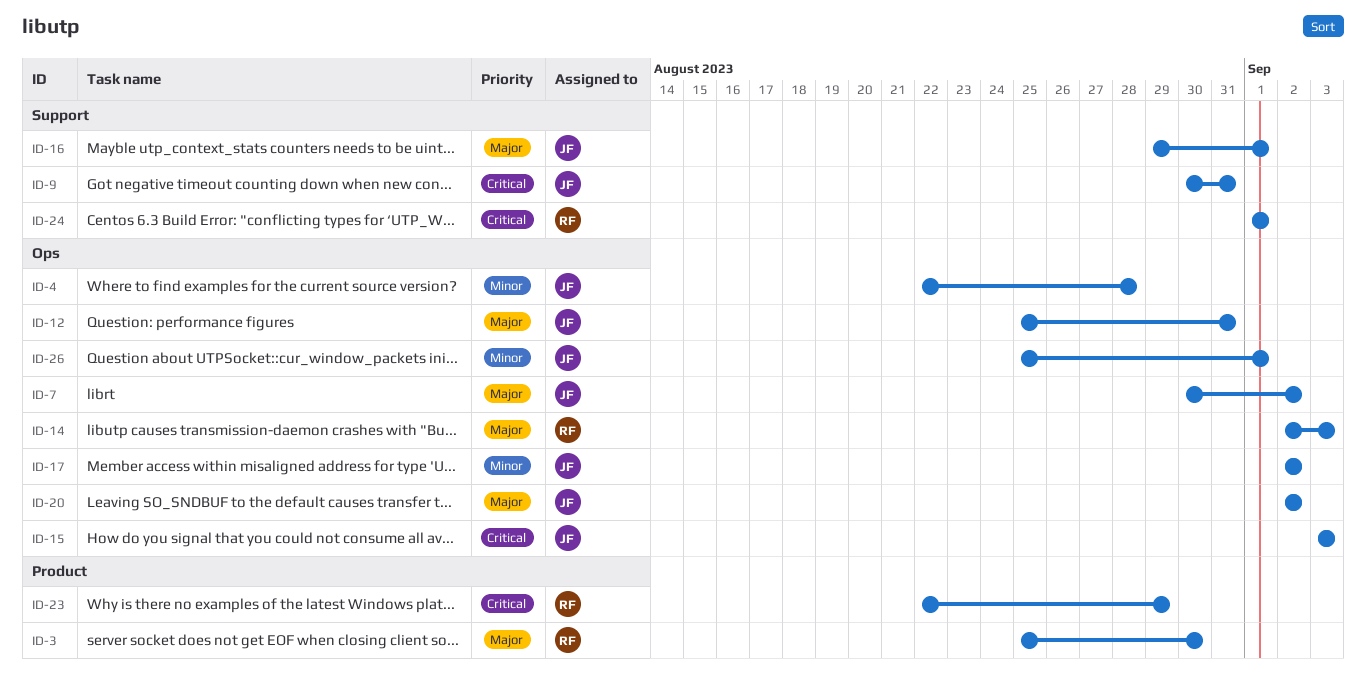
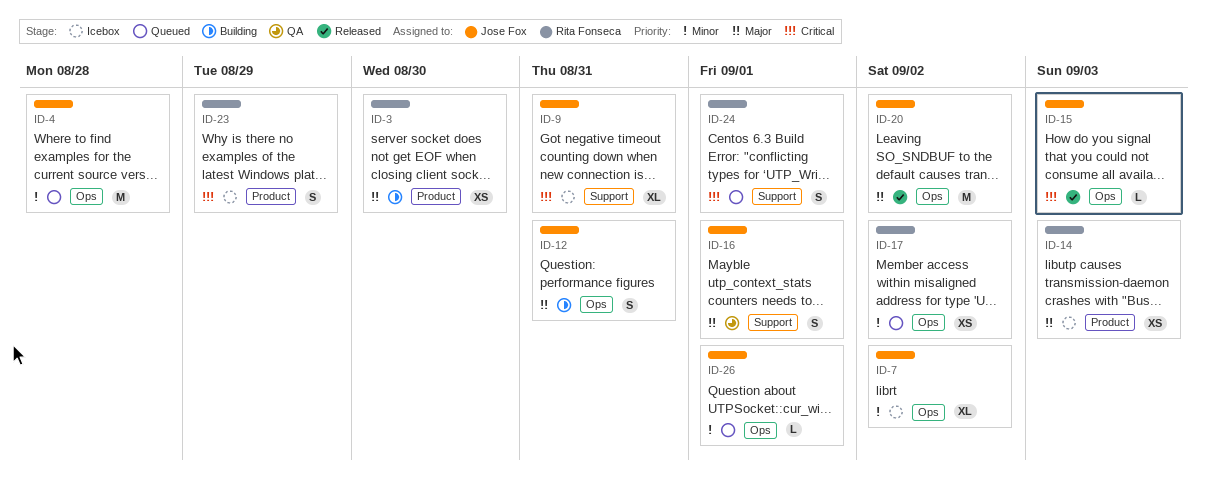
ID-7, priority: Major -> Minor
ID-14, label: Ops -> Product
ID-17, owner: Jose Fox -> Rita Fonseca

